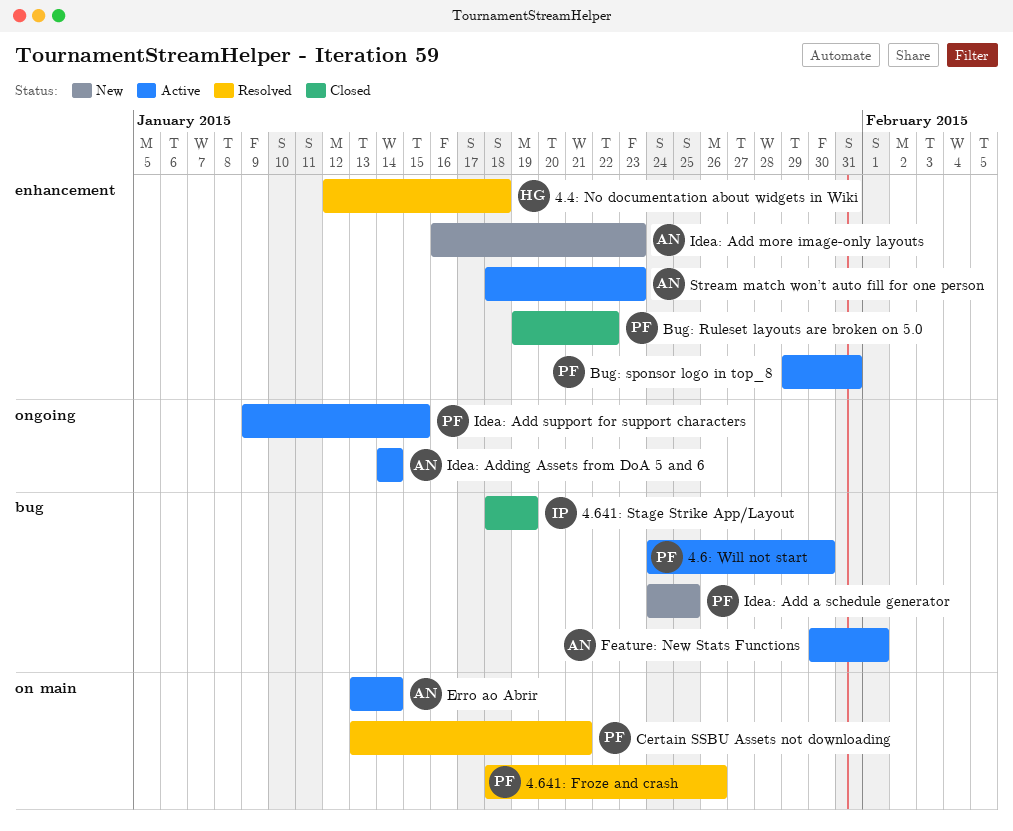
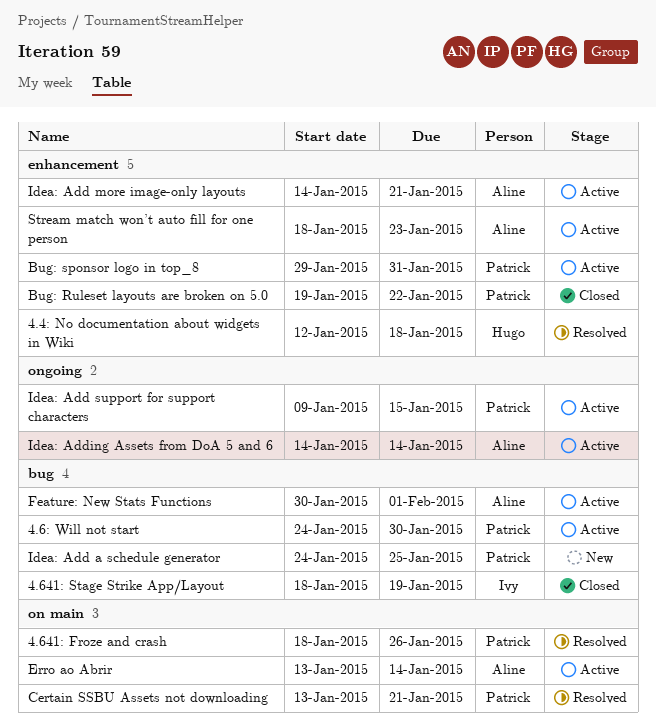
Idea: Add more image-only layouts, status: New -> Active
Idea: Add more image-only layouts, start: Jan 16 -> Jan 14
Idea: Add more image-only layouts, due: Jan 23 -> Jan 21

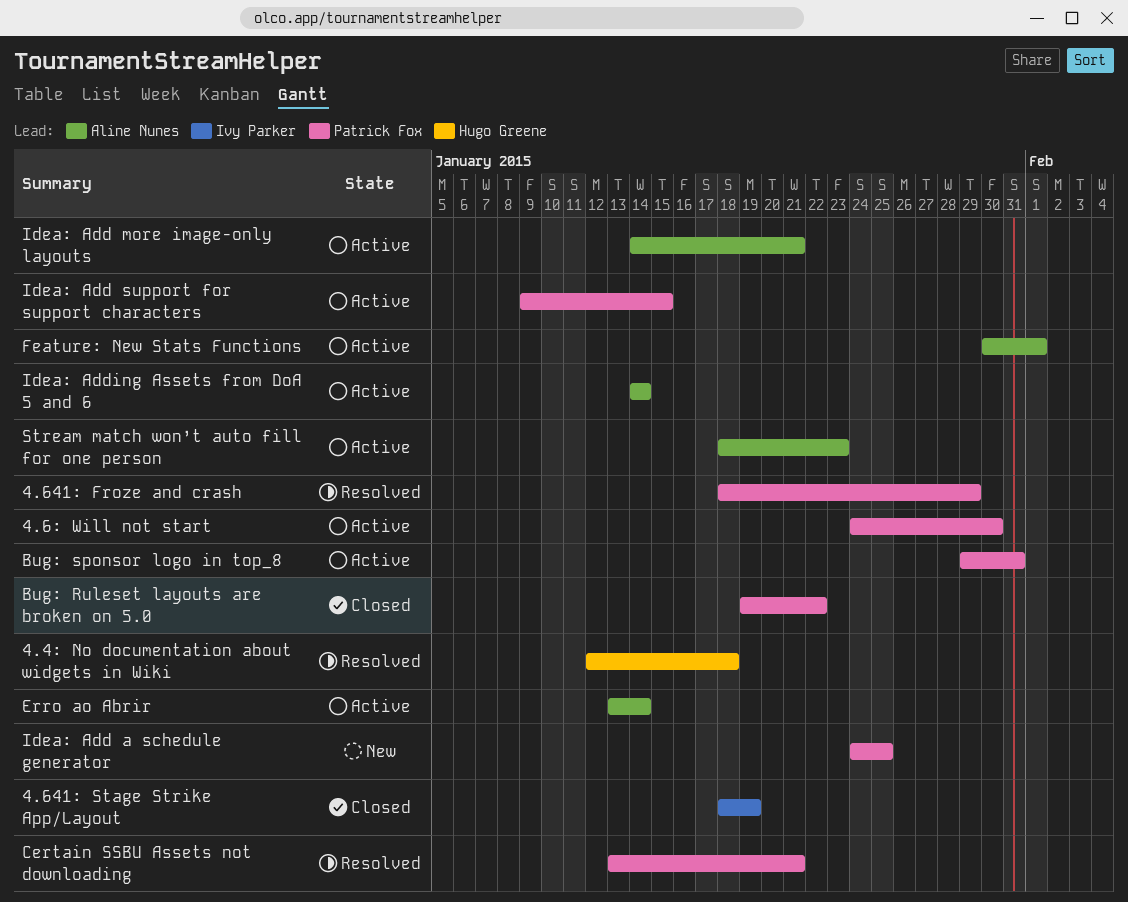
4.641: Froze and crash, due: Jan 26 -> Jan 29

